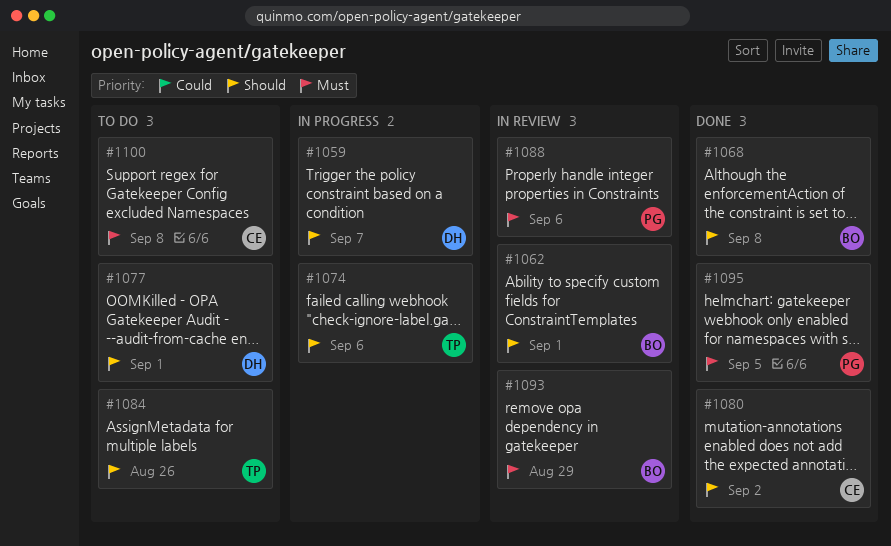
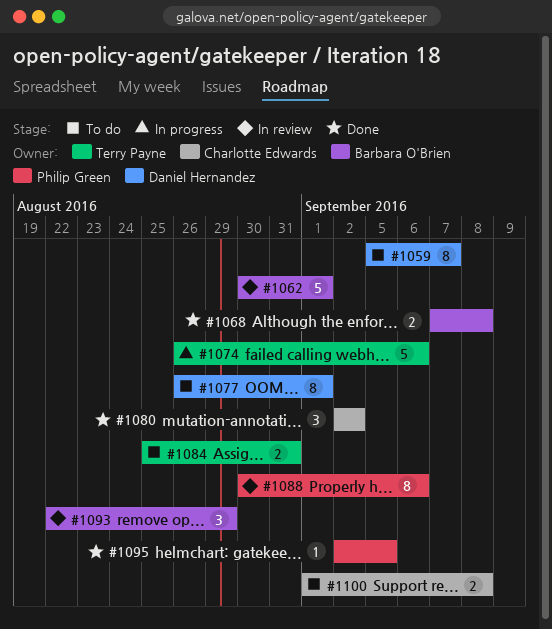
#1059, status: In progress -> To do
#1084, due: Aug 26 -> Aug 31

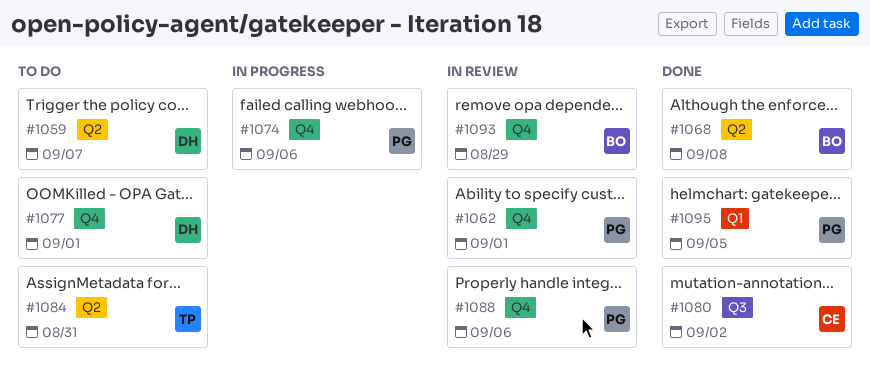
#1062, owner: Barbara O'Brien -> Philip Green
#1074, owner: Terry Payne -> Philip Green
#1100: present -> none

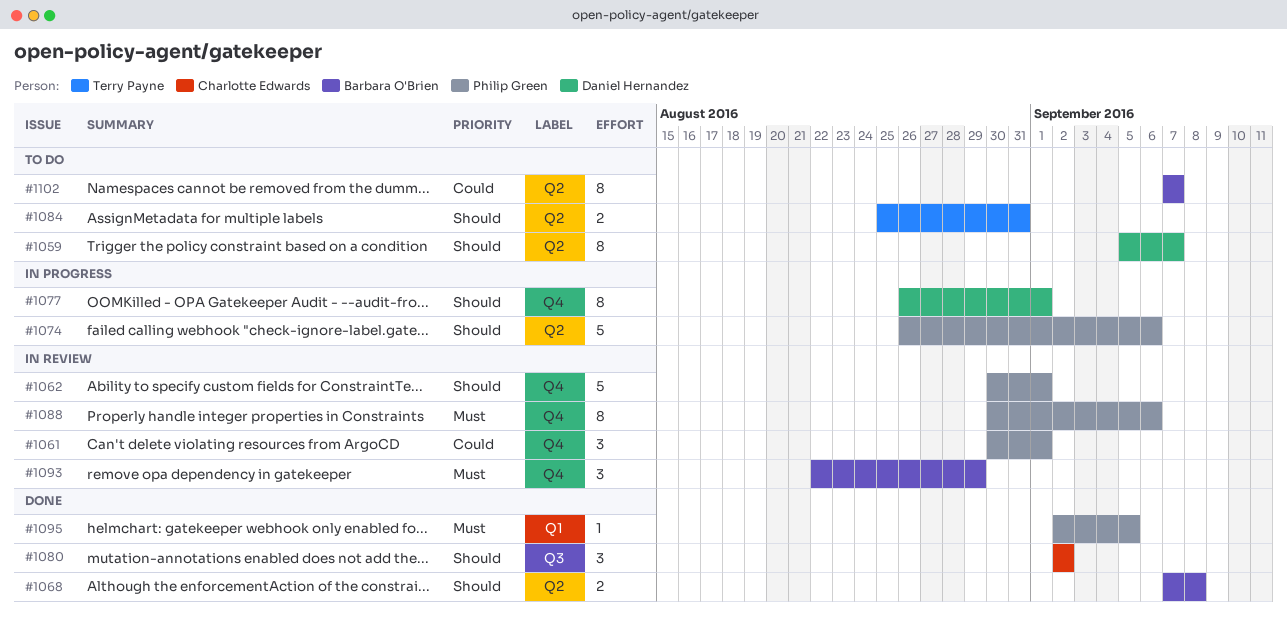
#1061: none -> present
#1074, label: Q4 -> Q2
#1077, status: To do -> In progress
#1102: none -> present

